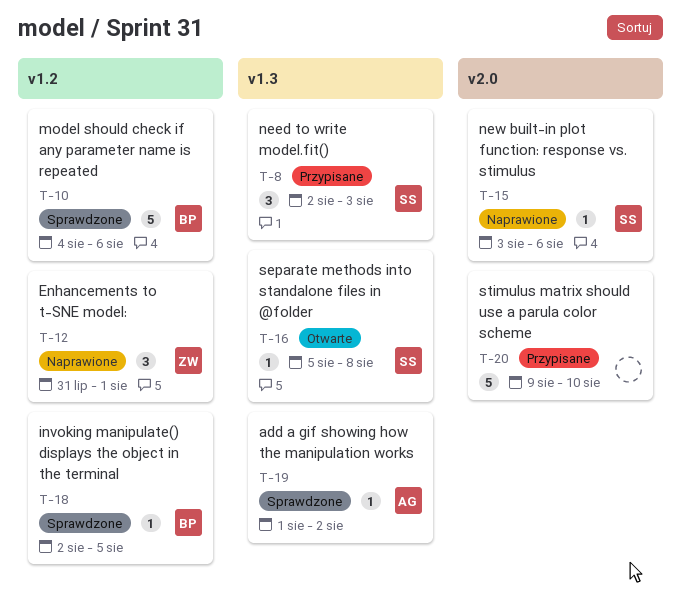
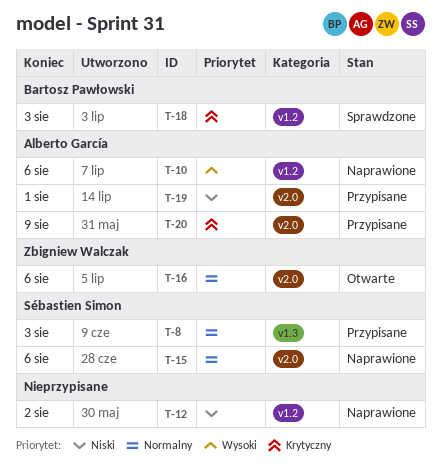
T-10, status: Sprawdzone -> Naprawione
T-10, owner: Bartosz Pawłowski -> Alberto García
T-12, owner: Zbigniew Walczak -> none
T-12, due: Aug 1 -> Aug 2
T-16, owner: Sébastien Simon -> Zbigniew Walczak
T-16, label: v1.3 -> v2.0
T-16, due: Aug 8 -> Aug 6
T-18, due: Aug 5 -> Aug 3
T-19, status: Sprawdzone -> Przypisane
T-19, label: v1.3 -> v2.0
T-19, due: Aug 2 -> Aug 1
T-20, owner: none -> Alberto García
T-20, due: Aug 10 -> Aug 9

